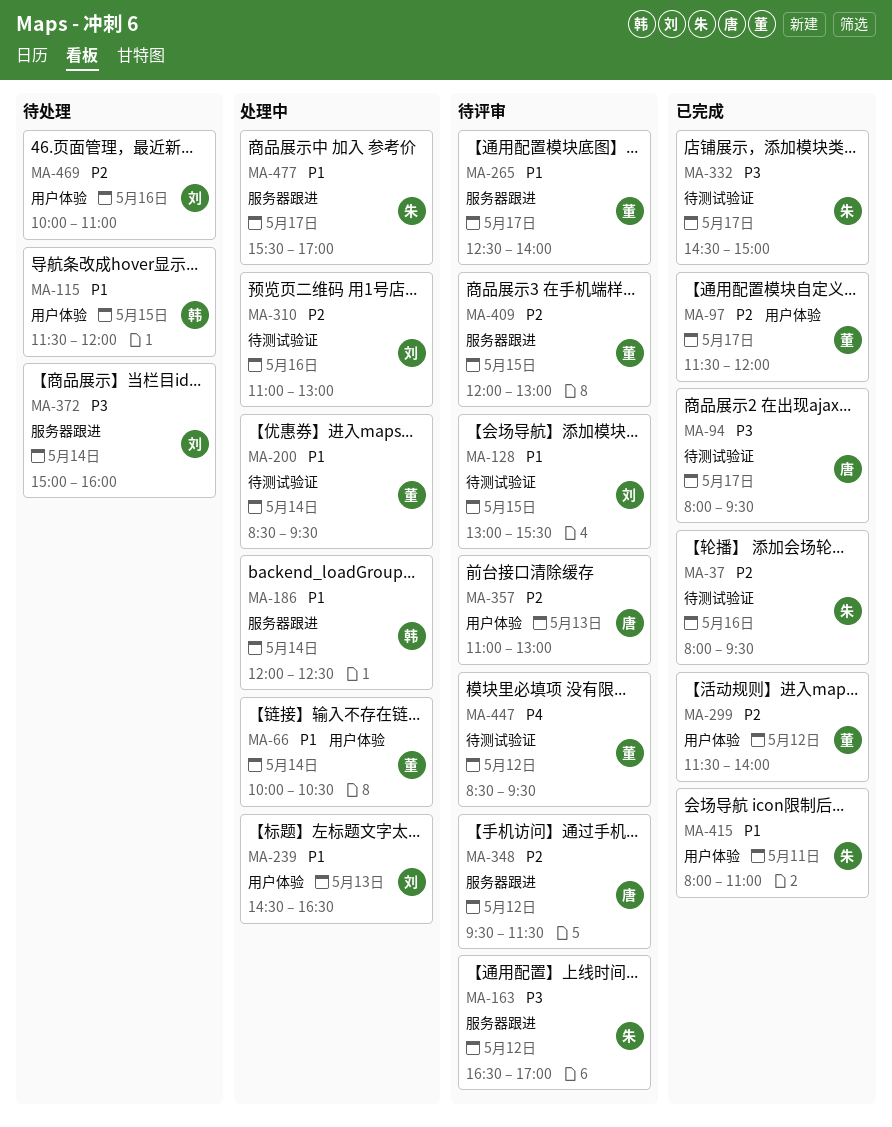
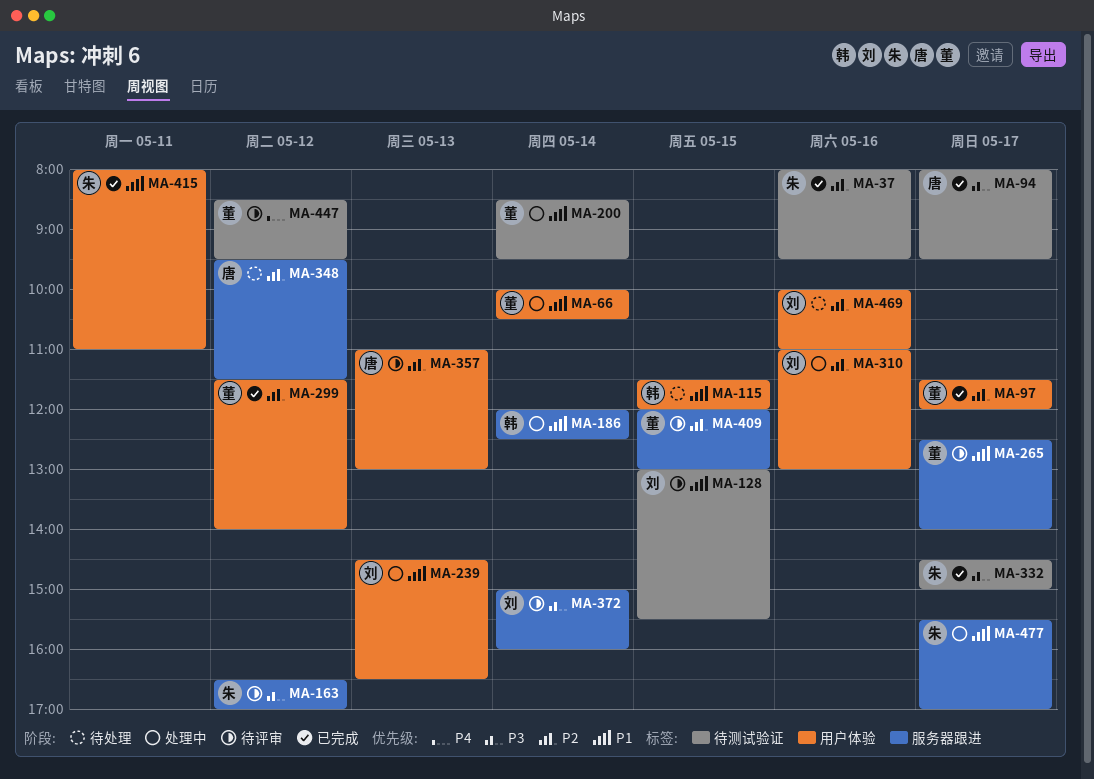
MA-310, label: 待测试验证 -> 用户体验
MA-348, status: 待评审 -> 待处理
MA-372, status: 待处理 -> 待评审

